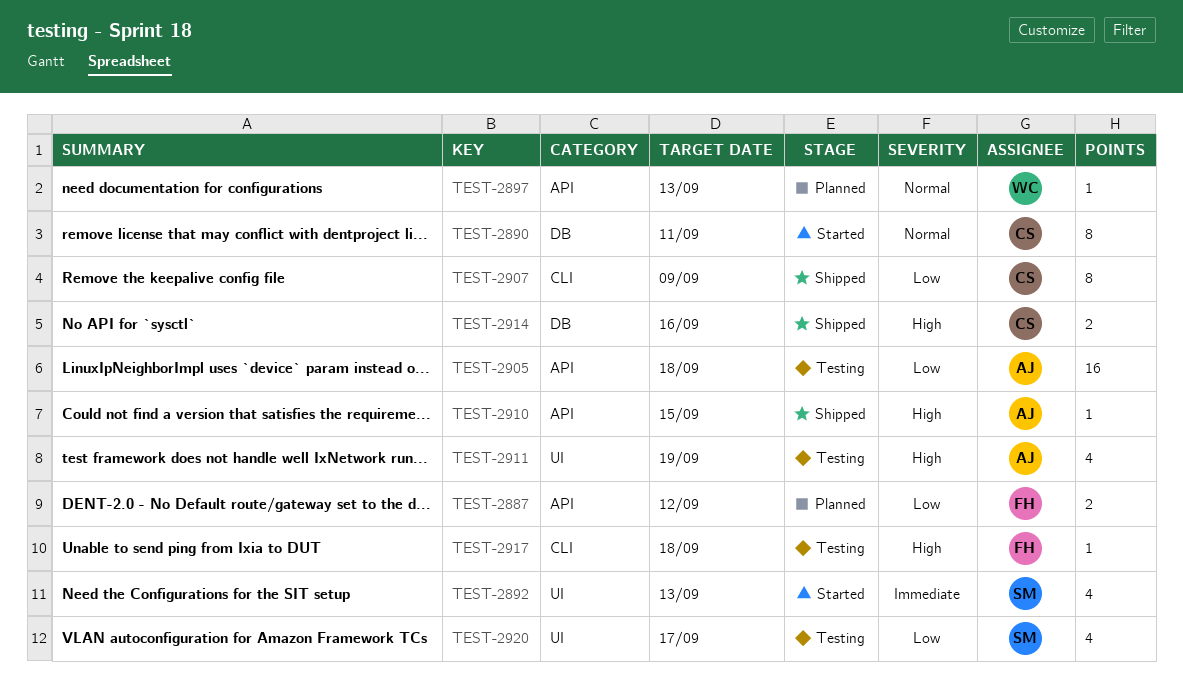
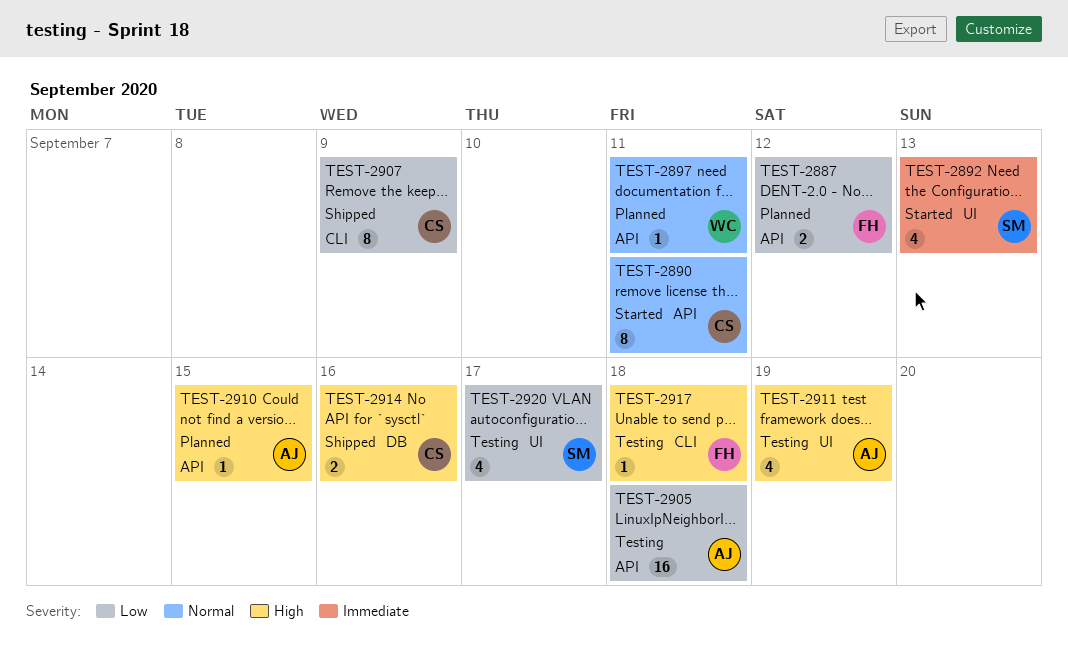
TEST-2890, label: DB -> API
TEST-2897, due: Sep 13 -> Sep 11
TEST-2910, status: Shipped -> Planned

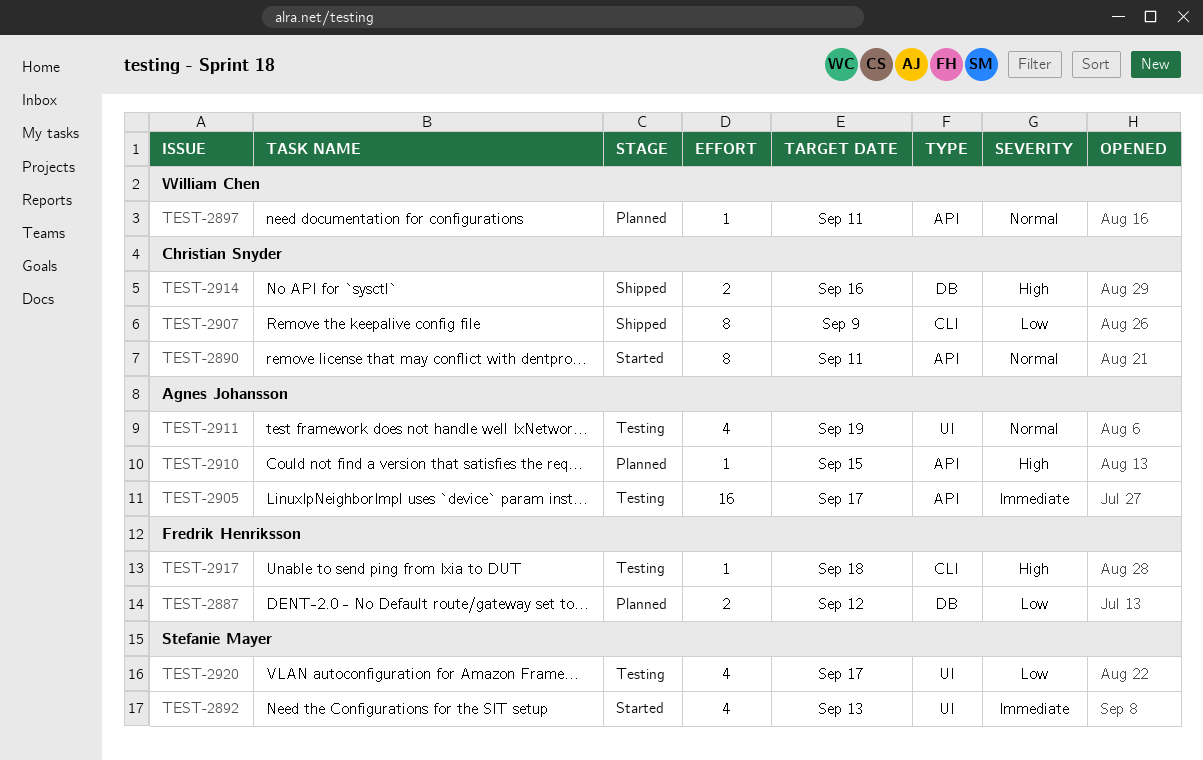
TEST-2887, label: API -> DB
TEST-2905, priority: Low -> Immediate
TEST-2905, due: Sep 18 -> Sep 17
TEST-2911, priority: High -> Normal

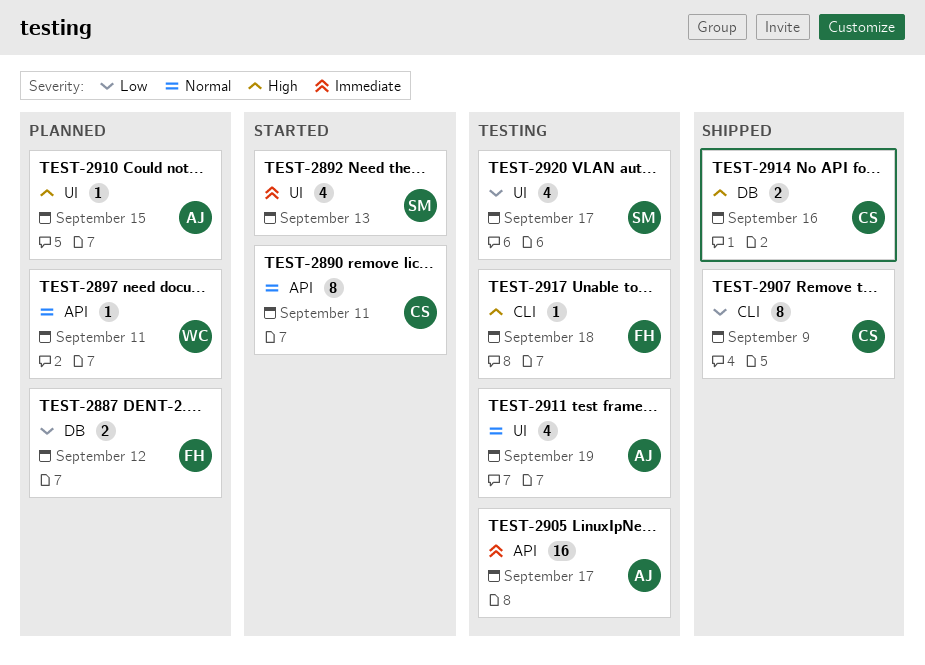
TEST-2910, label: API -> UI

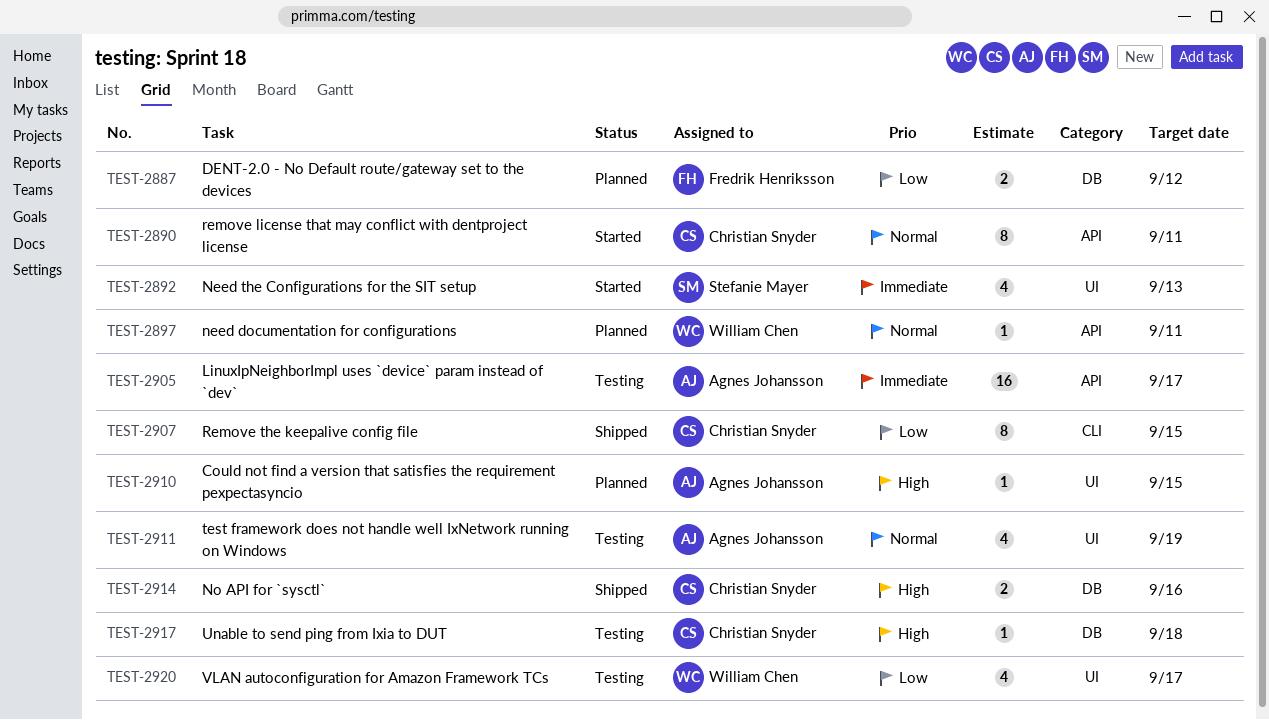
TEST-2907, due: Sep 9 -> Sep 15
TEST-2917, owner: Fredrik Henriksson -> Christian Snyder
TEST-2917, label: CLI -> DB
TEST-2920, owner: Stefanie Mayer -> William Chen

